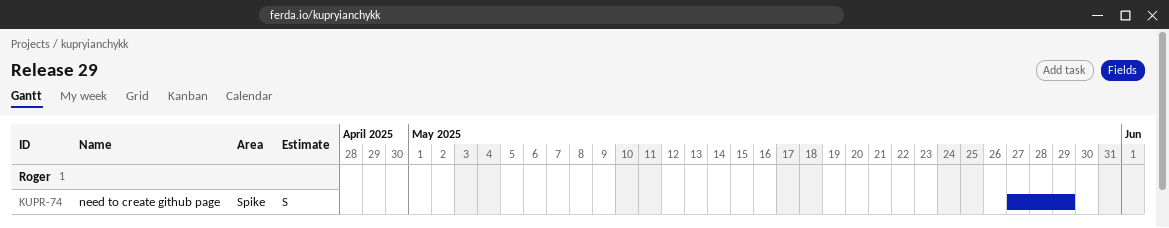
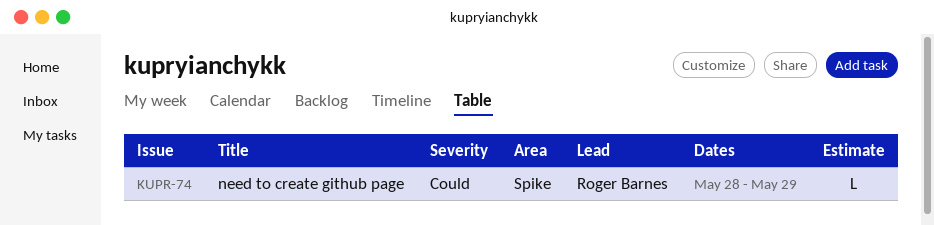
KUPR-74, estimate: S -> L
KUPR-74, start: May 27 -> May 28

